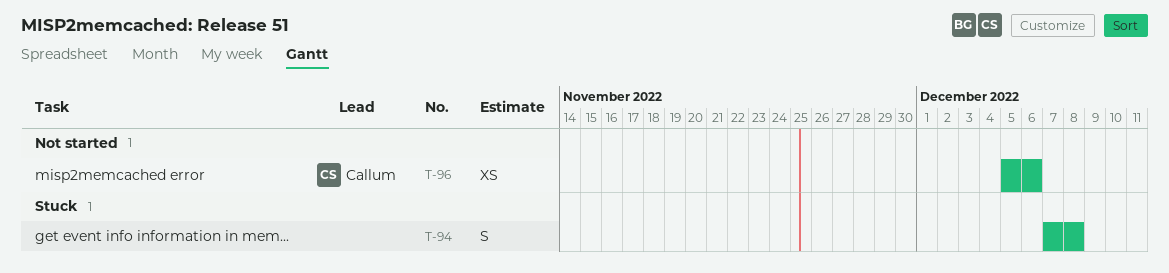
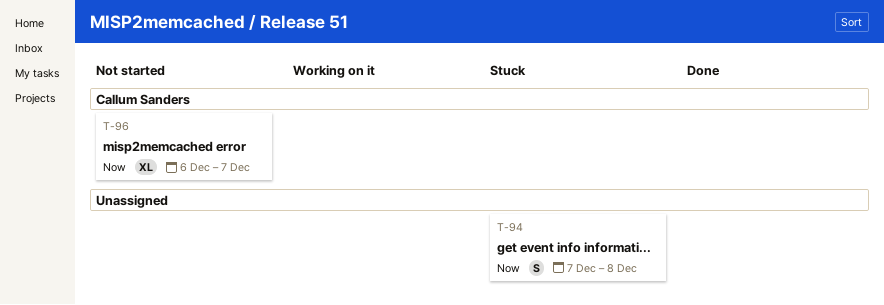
T-96, estimate: XS -> XL
T-96, start: Dec 5 -> Dec 6
T-96, due: Dec 6 -> Dec 7

